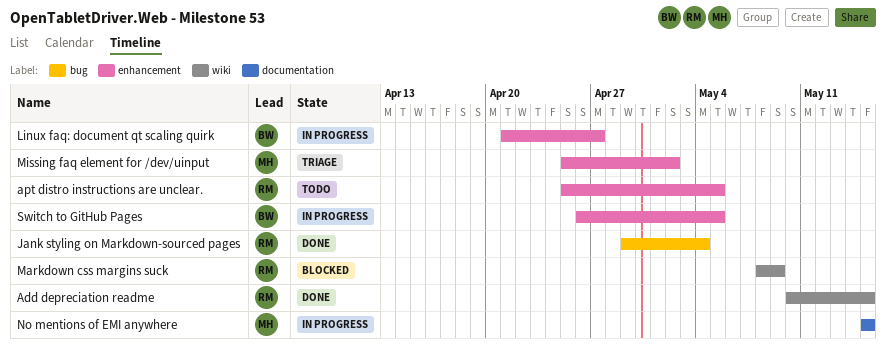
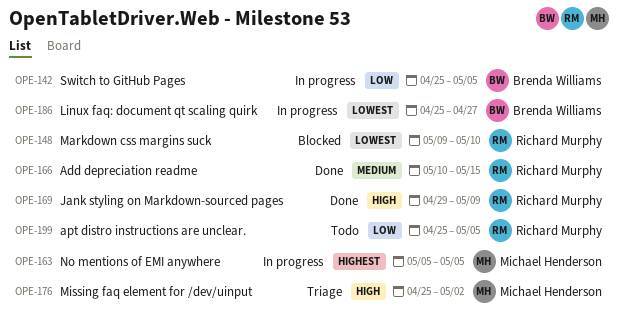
Jank styling on Markdown-sourced pages, due: May 4 -> May 9
Linux faq: document qt scaling quirk, start: Apr 21 -> Apr 25
Markdown css margins suck, start: May 8 -> May 9
Markdown css margins suck, due: May 9 -> May 10
No mentions of EMI anywhere, start: May 15 -> May 5
No mentions of EMI anywhere, due: May 15 -> May 5
Switch to GitHub Pages, start: Apr 26 -> Apr 25

